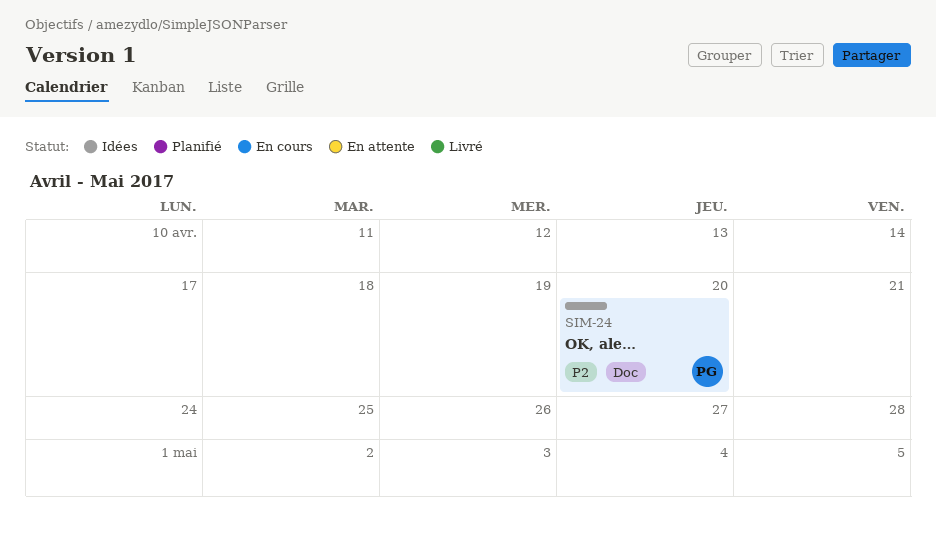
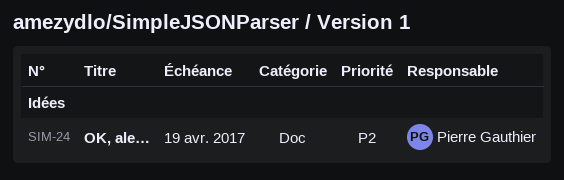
SIM-24, due: Apr 20 -> Apr 19

